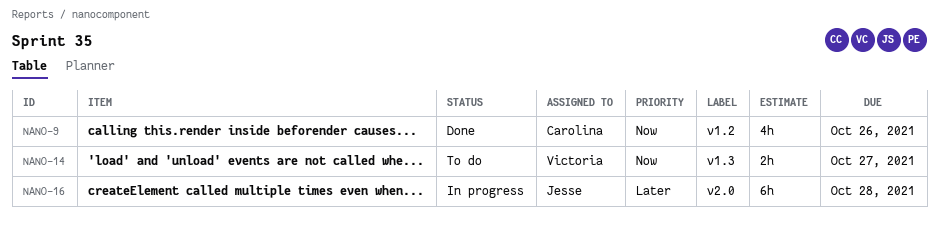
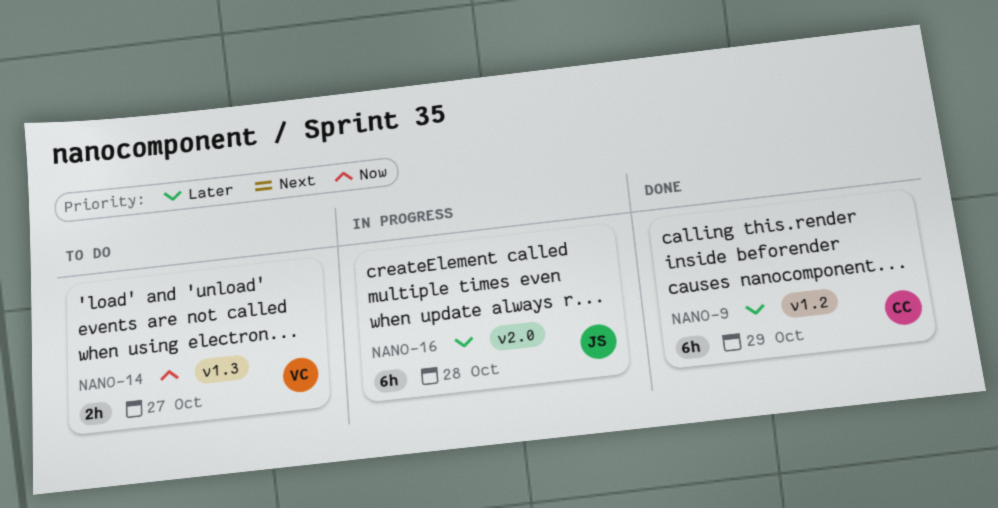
NANO-9, priority: Now -> Later
NANO-9, estimate: 4h -> 6h
NANO-9, due: Oct 26 -> Oct 29

